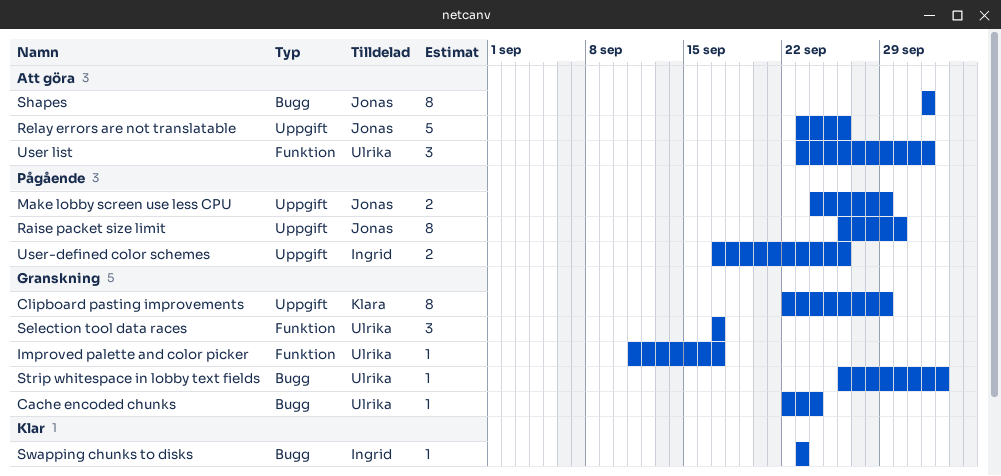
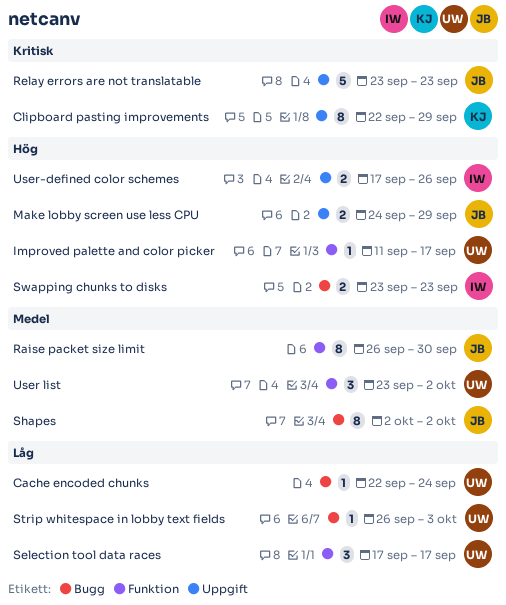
Raise packet size limit, label: Uppgift -> Funktion
Relay errors are not translatable, due: Sep 26 -> Sep 23
Swapping chunks to disks, estimate: 1 -> 2

